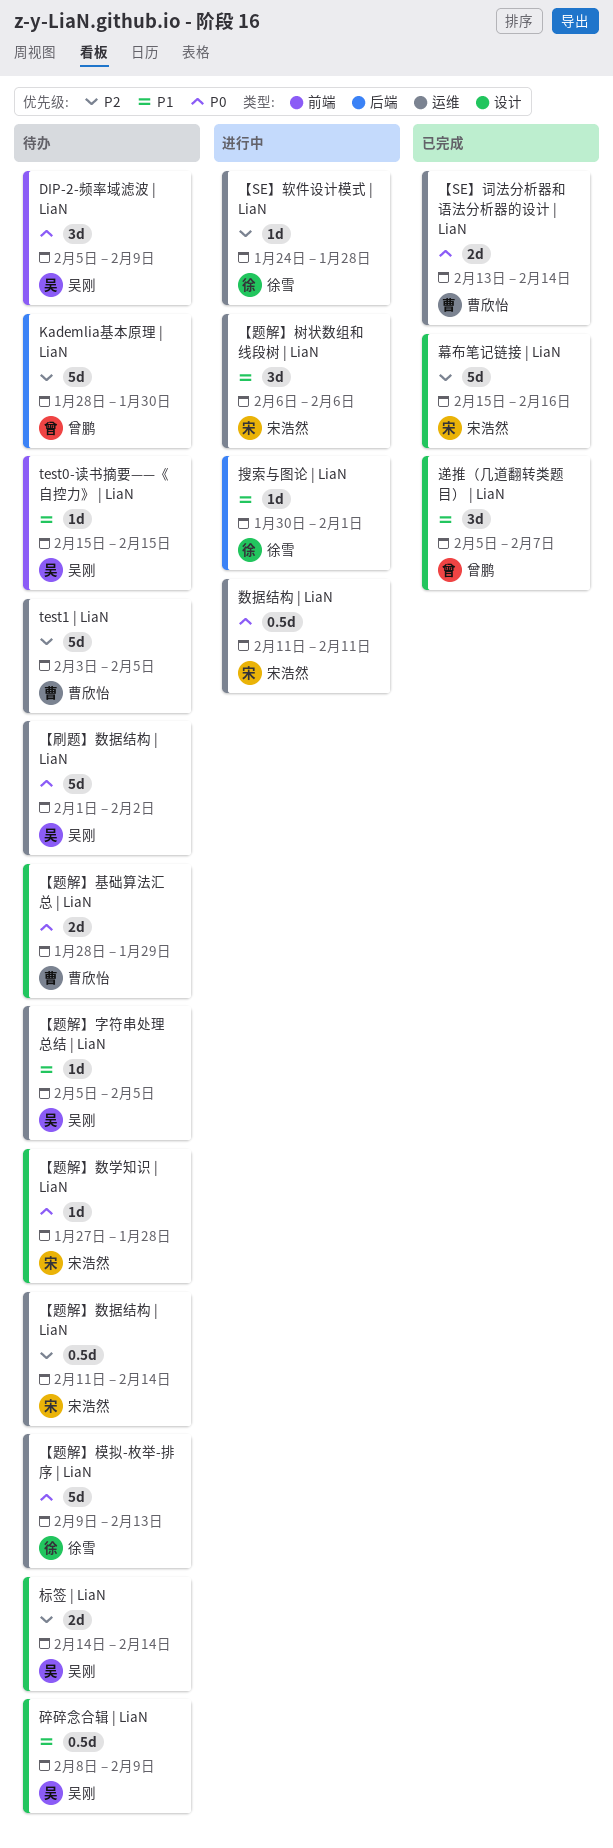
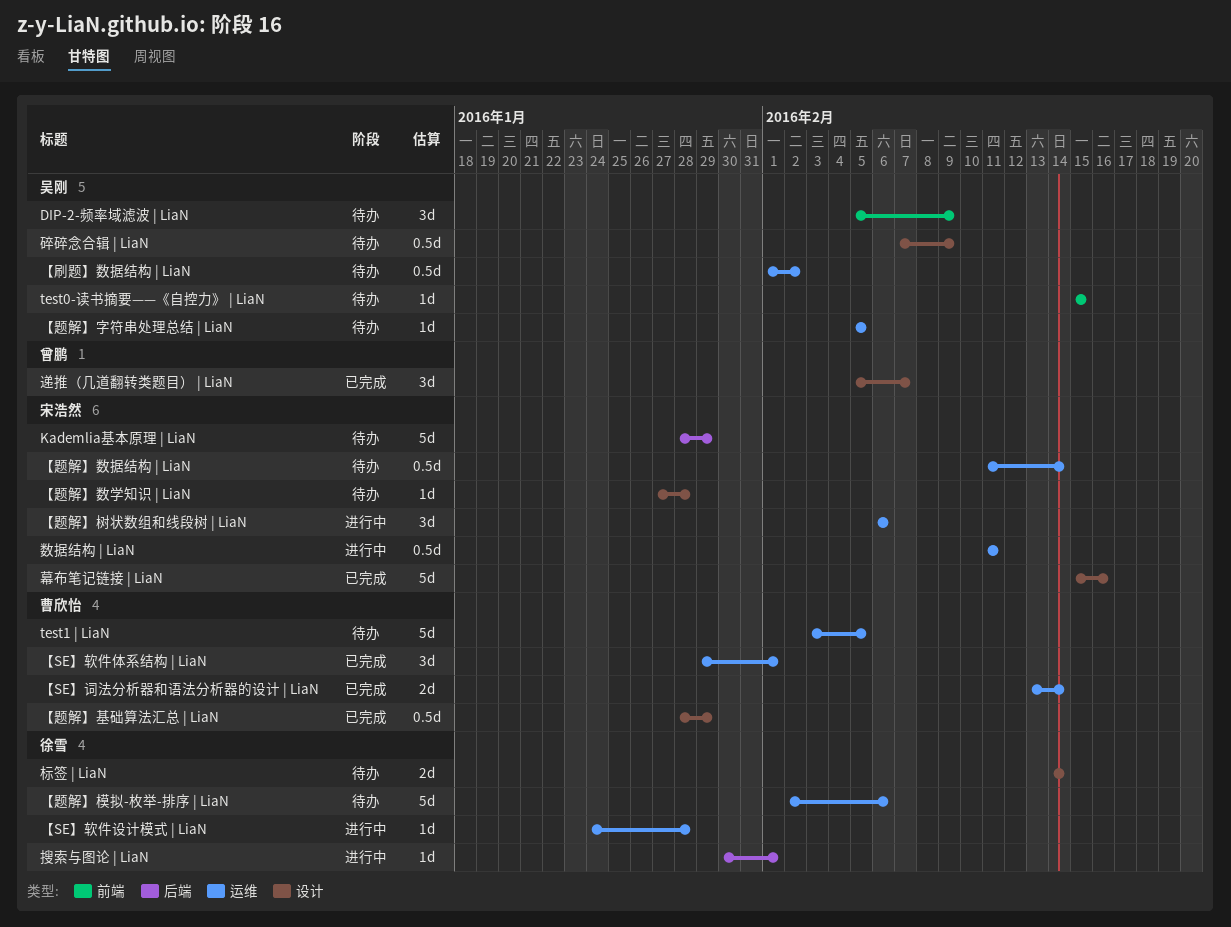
Kademlia基本原理 | LiaN, owner: 曾鹏 -> 宋浩然
Kademlia基本原理 | LiaN, due: Jan 30 -> Jan 29
【SE】软件体系结构 | LiaN: none -> present
【刷题】数据结构 | LiaN, estimate: 5d -> 0.5d
【题解】基础算法汇总 | LiaN, status: 待办 -> 已完成
【题解】基础算法汇总 | LiaN, estimate: 2d -> 0.5d
【题解】模拟-枚举-排序 | LiaN, start: Feb 9 -> Feb 2
【题解】模拟-枚举-排序 | LiaN, due: Feb 13 -> Feb 6
标签 | LiaN, owner: 吴刚 -> 徐雪
碎碎念合辑 | LiaN, start: Feb 8 -> Feb 7

